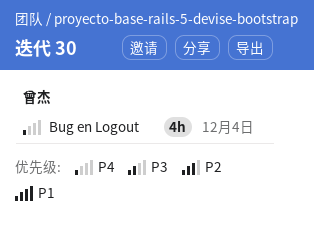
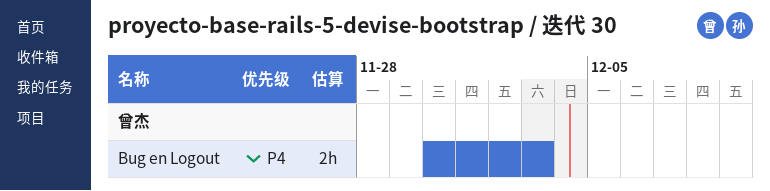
Bug en Logout, estimate: 4h -> 2h
Bug en Logout, due: Dec 4 -> Dec 3

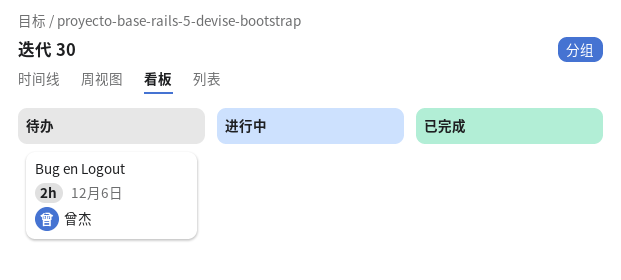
Bug en Logout, due: Dec 3 -> Dec 6

